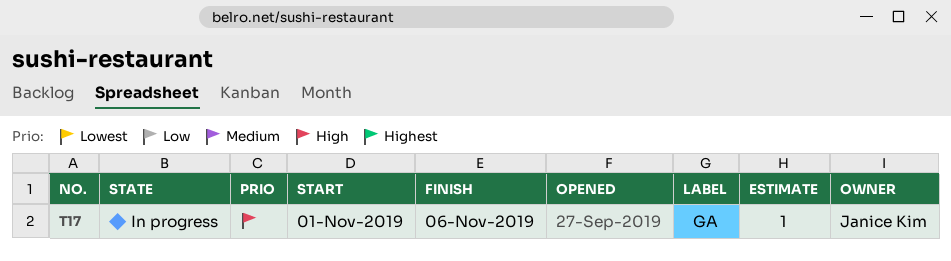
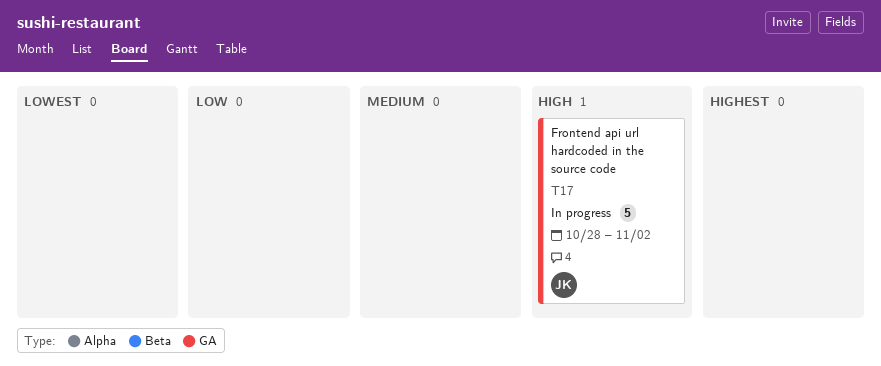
T17, estimate: 1 -> 5
T17, start: Nov 1 -> Oct 28
T17, due: Nov 6 -> Nov 2

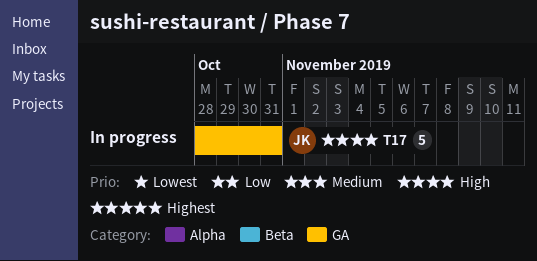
T17, due: Nov 2 -> Oct 31

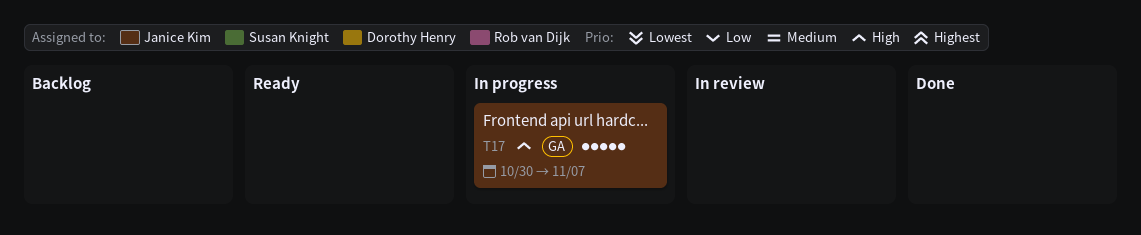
T17, start: Oct 28 -> Oct 30
T17, due: Oct 31 -> Nov 7

